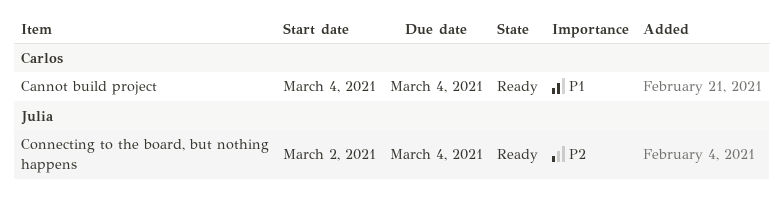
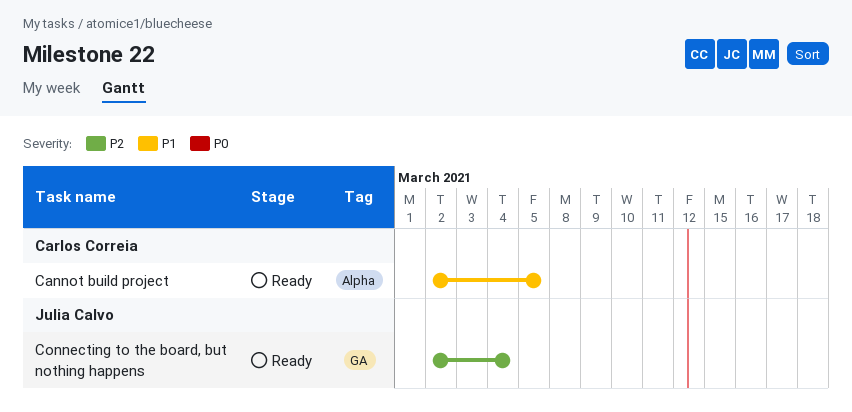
Cannot build project, start: Mar 4 -> Mar 2
Cannot build project, due: Mar 4 -> Mar 5

